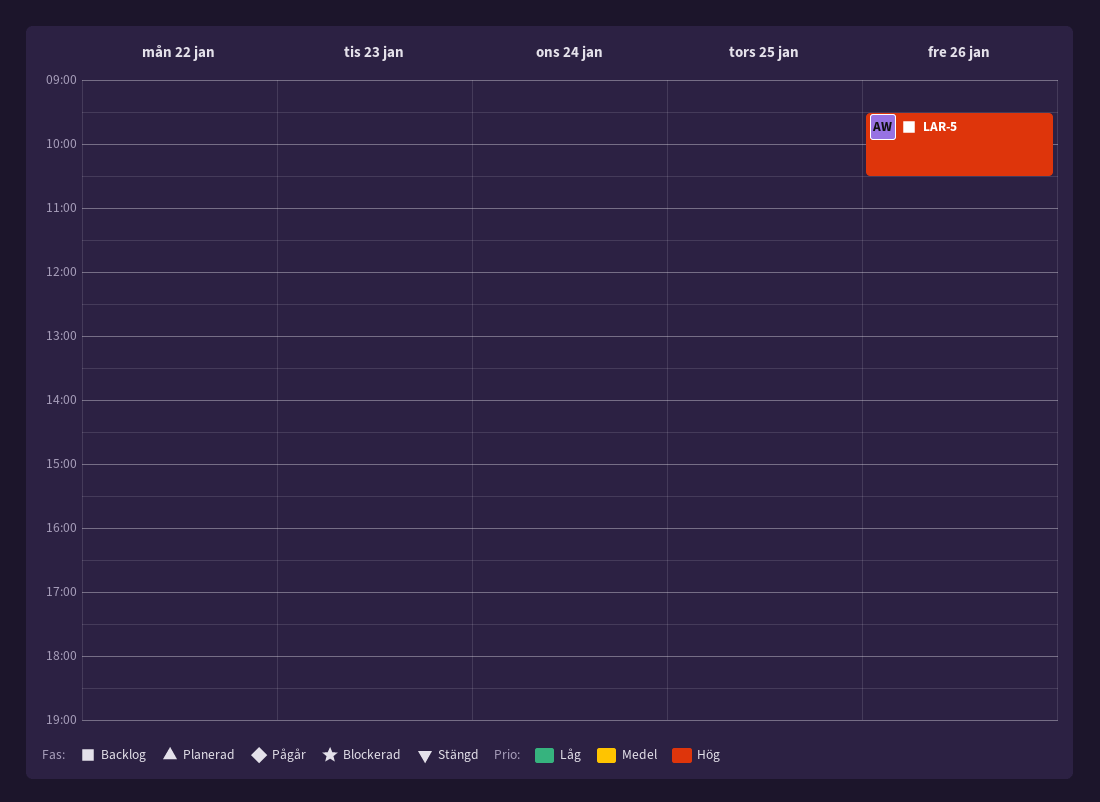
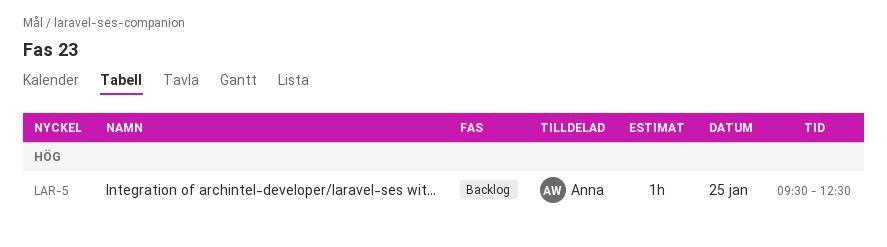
LAR-5, day: Jan 26 -> Jan 25
LAR-5, ends: 10:30 -> 12:30

